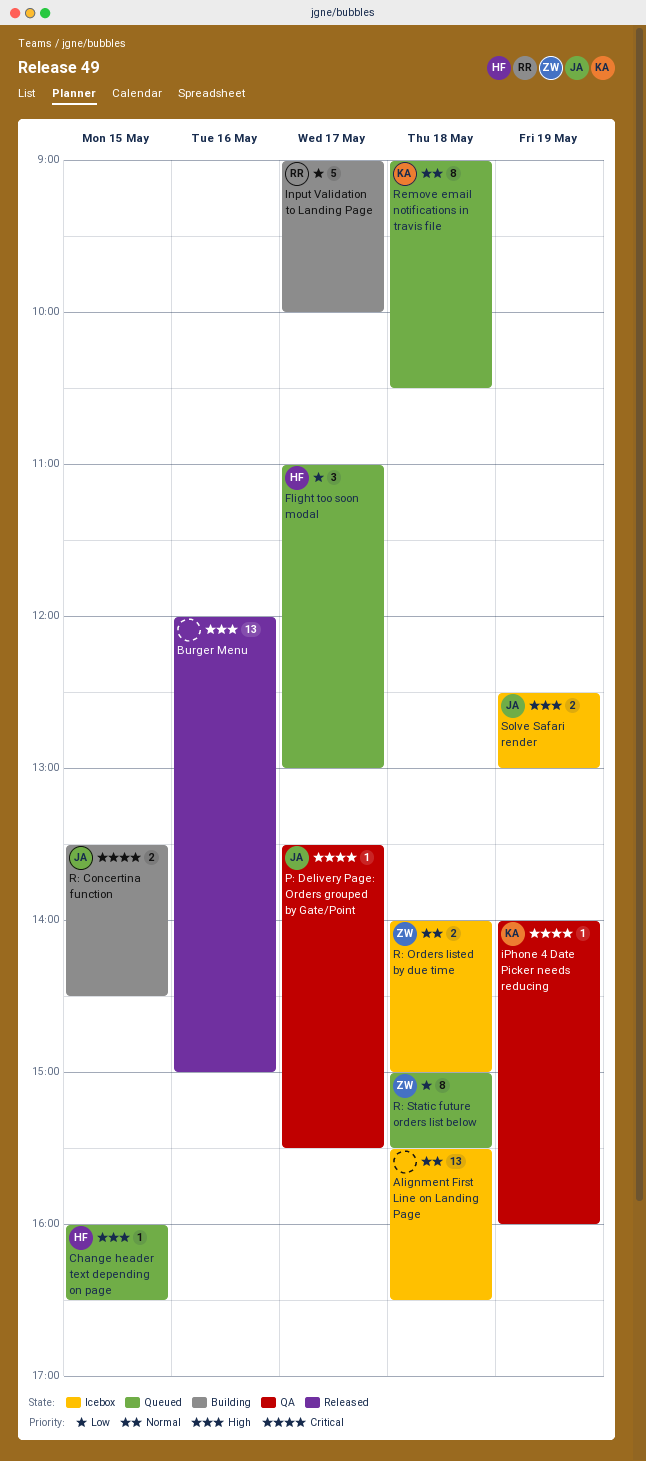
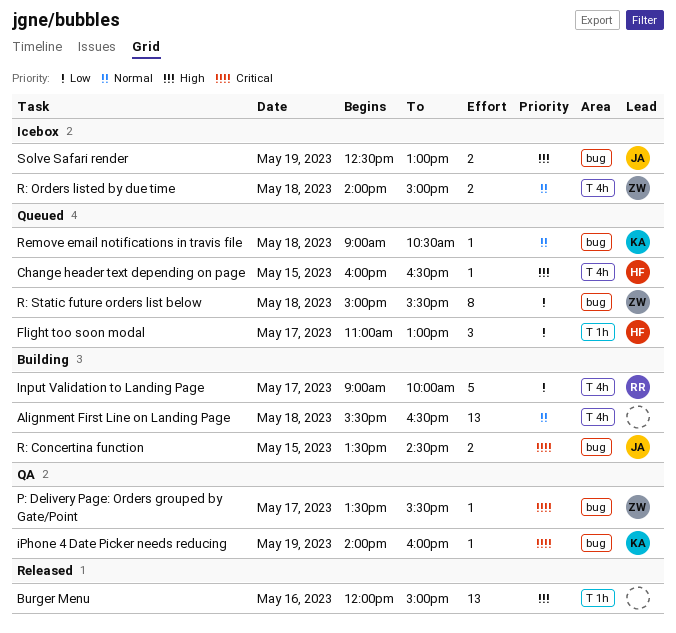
Alignment First Line on Landing Page, status: Icebox -> Building
P: Delivery Page: Orders grouped by Gate/Point, owner: JA -> ZW
Remove email notifications in travis file, estimate: 8 -> 1

